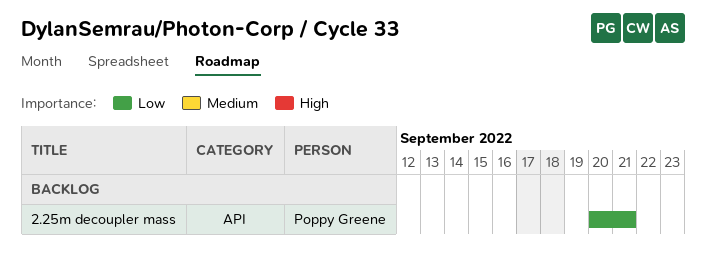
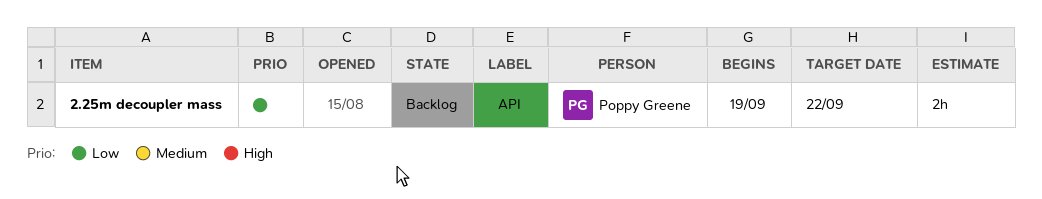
2.25m decoupler mass, start: Sep 20 -> Sep 19
2.25m decoupler mass, due: Sep 21 -> Sep 22

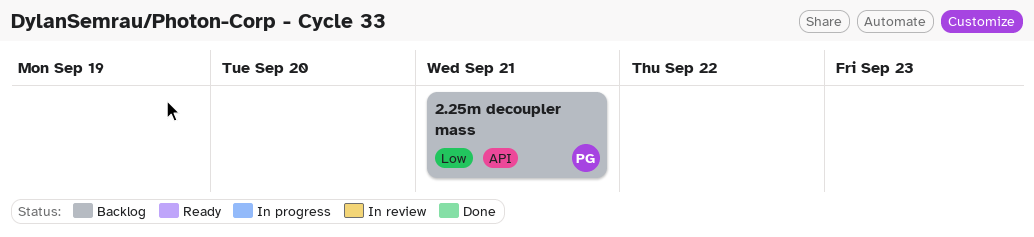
2.25m decoupler mass, due: Sep 22 -> Sep 21

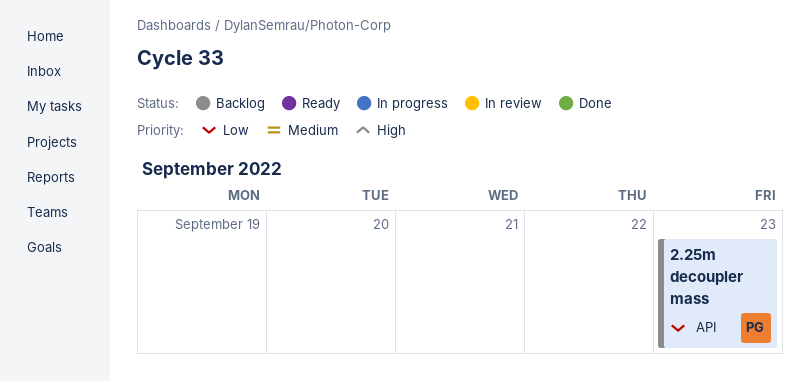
2.25m decoupler mass, due: Sep 21 -> Sep 23

